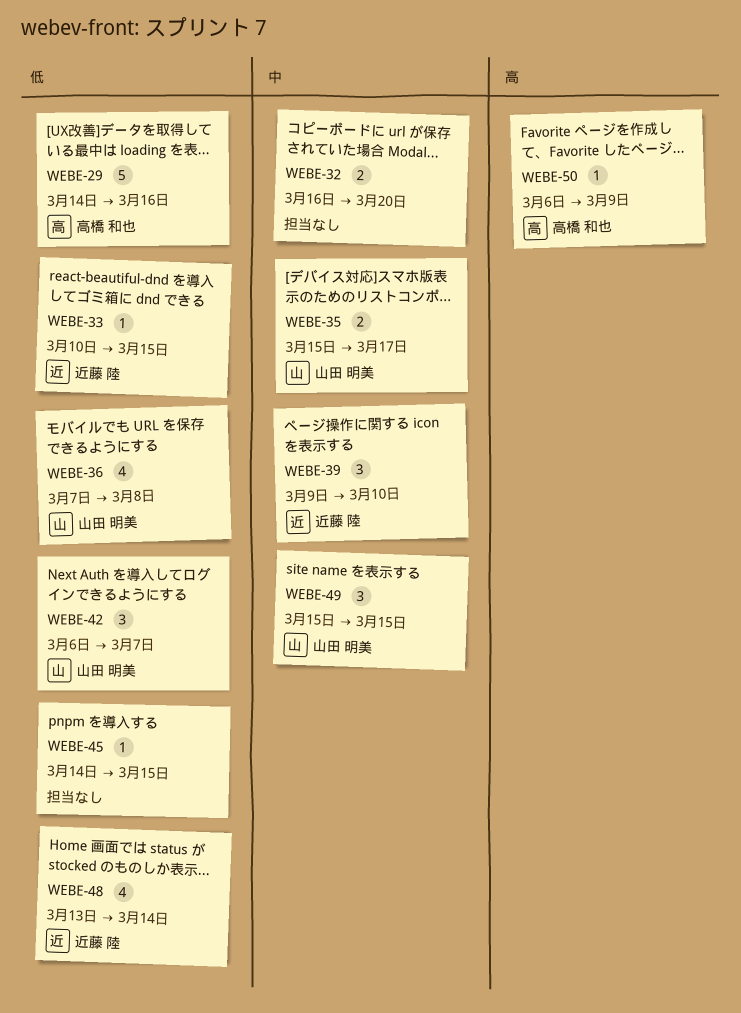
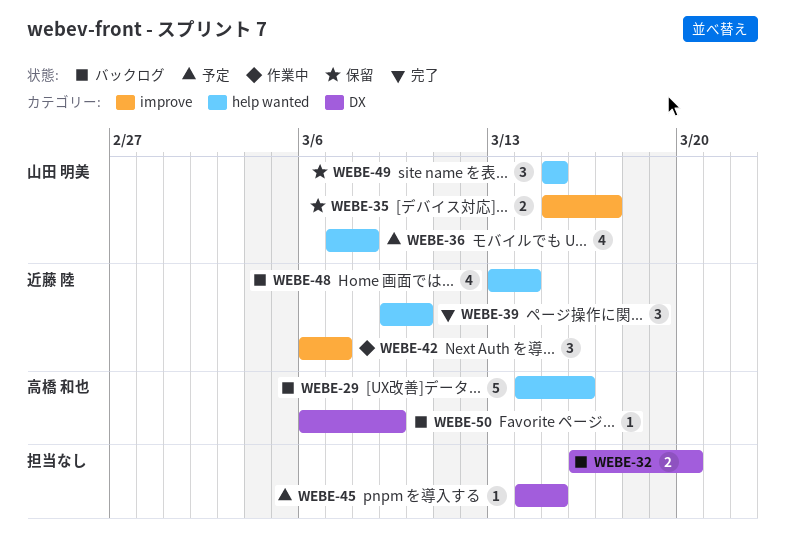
WEBE-33: present -> none
WEBE-42, owner: 山田 明美 -> 近藤 陸

